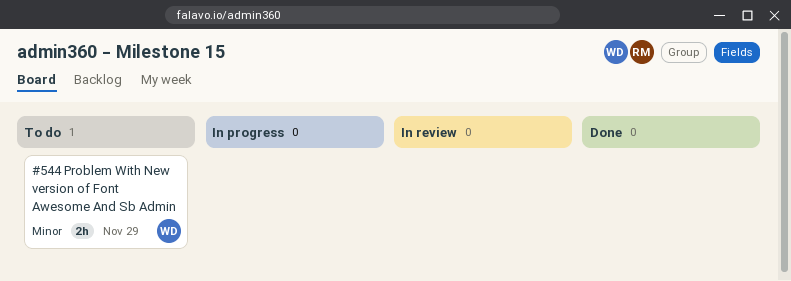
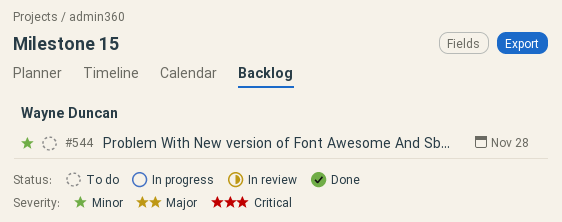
#544, due: Nov 29 -> Nov 28

